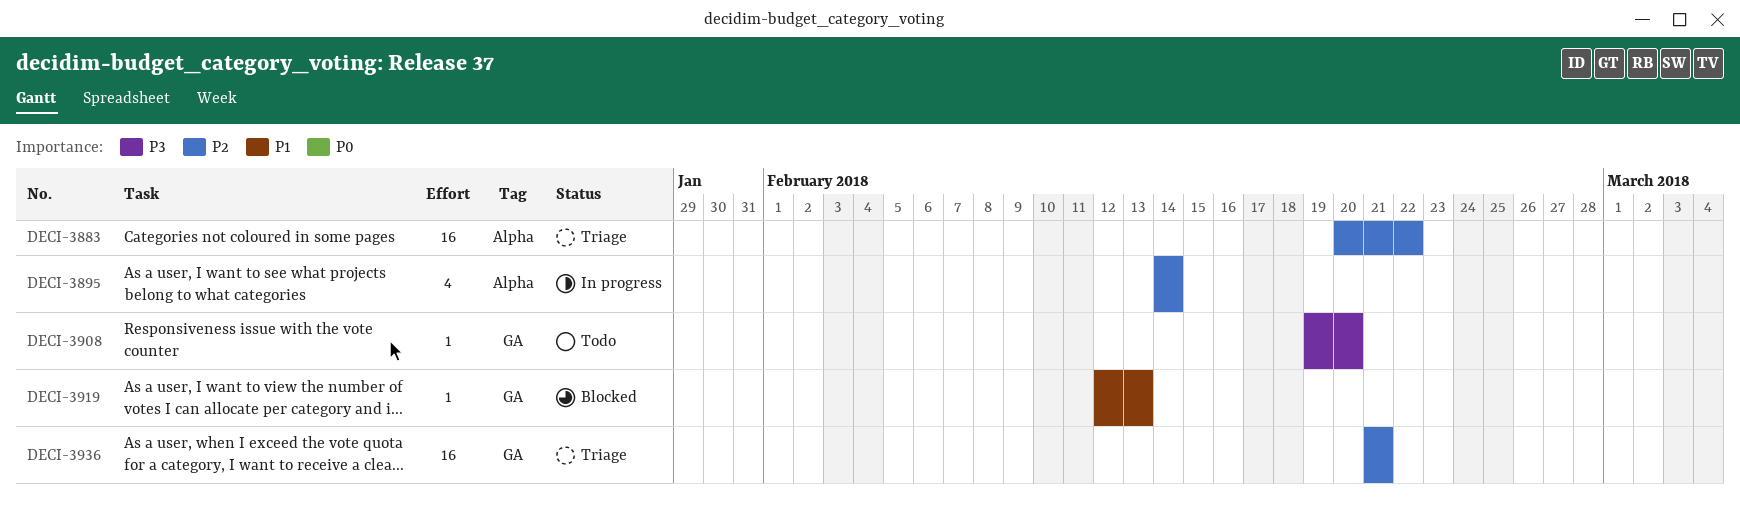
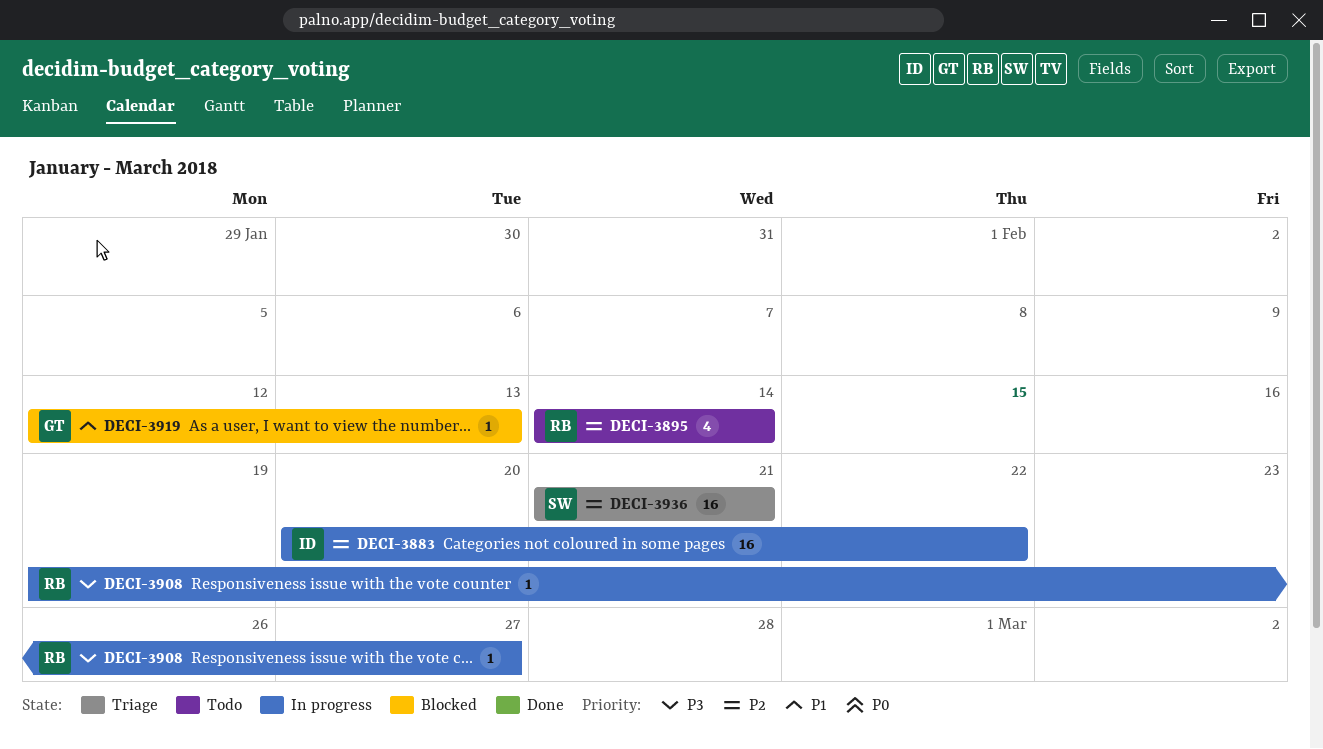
DECI-3883, status: Triage -> In progress
DECI-3895, status: In progress -> Todo
DECI-3908, status: Todo -> In progress
DECI-3908, due: Feb 20 -> Feb 27

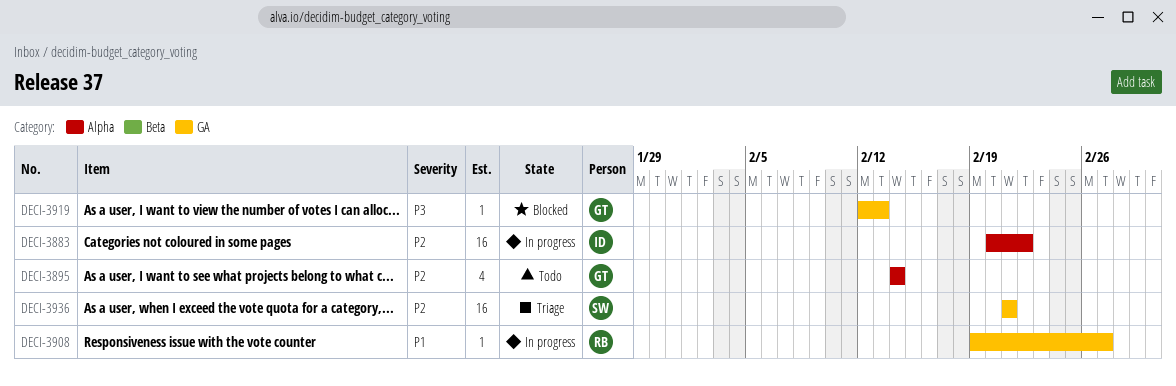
DECI-3895, owner: RB -> GT
DECI-3908, priority: P3 -> P1
DECI-3919, priority: P1 -> P3

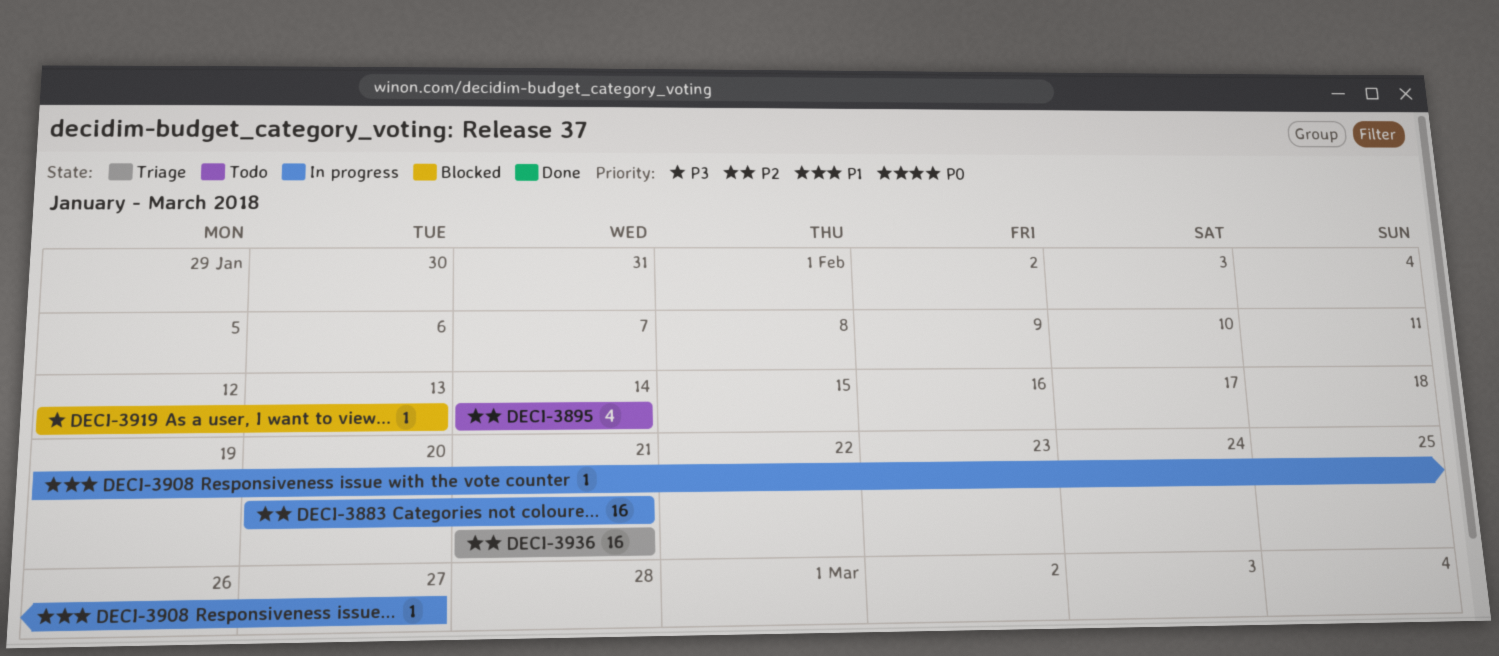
DECI-3883, due: Feb 22 -> Feb 21

